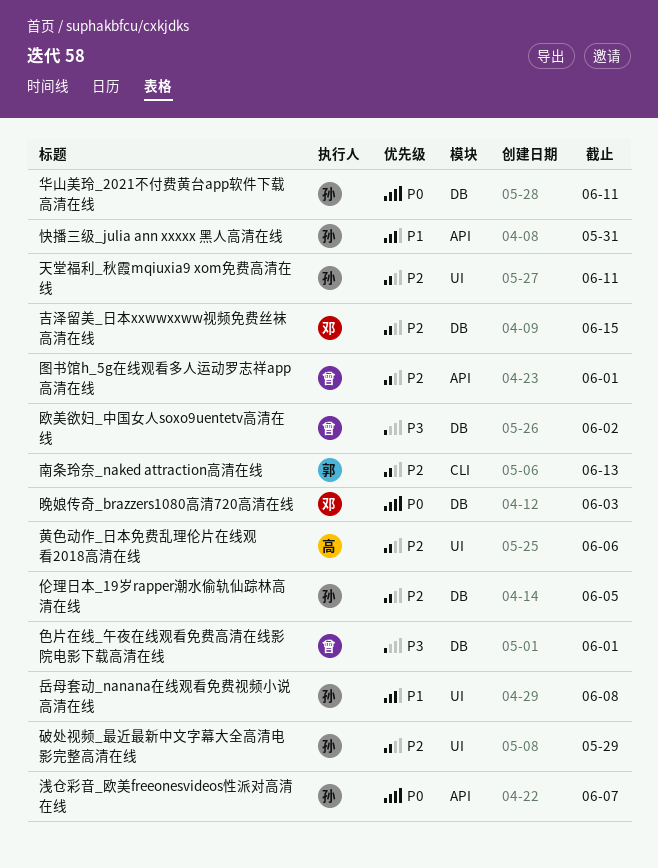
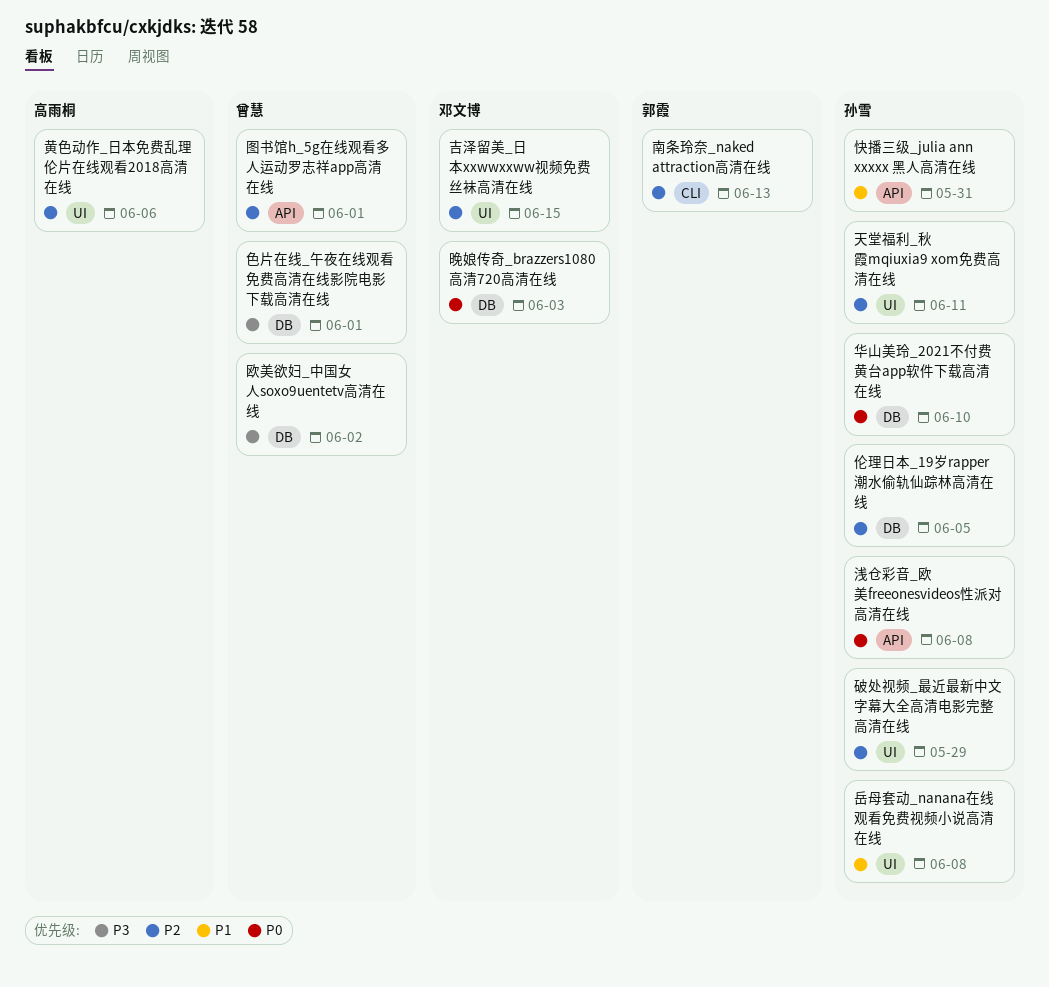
华山美玲_2021不付费黄台app软件下载高清在线, due: Jun 11 -> Jun 10
吉泽留美_日本xxwwxxww视频免费丝袜高清在线, label: DB -> UI
浅仓彩音_欧美freeonesvideos性派对高清在线, due: Jun 7 -> Jun 8

